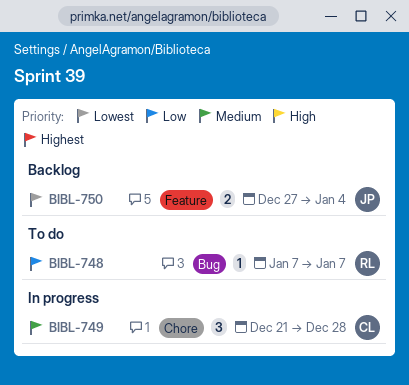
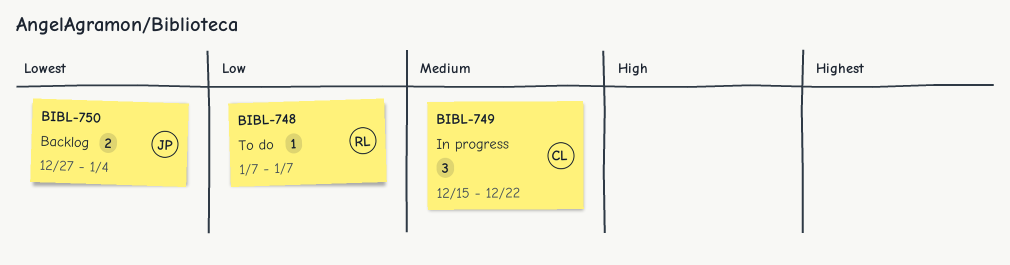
BIBL-749, start: Dec 21 -> Dec 15
BIBL-749, due: Dec 28 -> Dec 22

